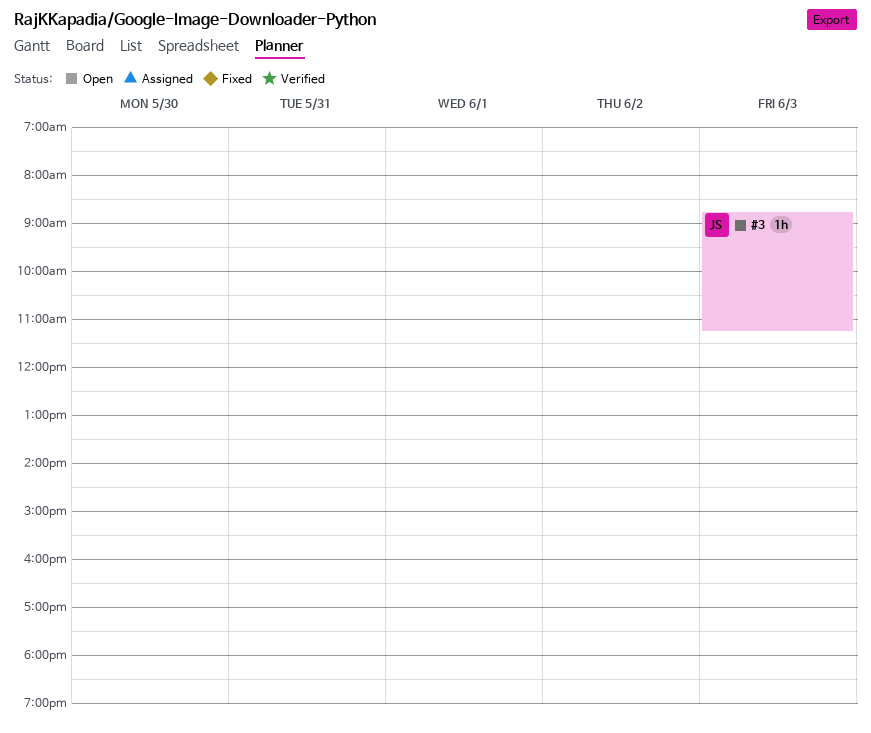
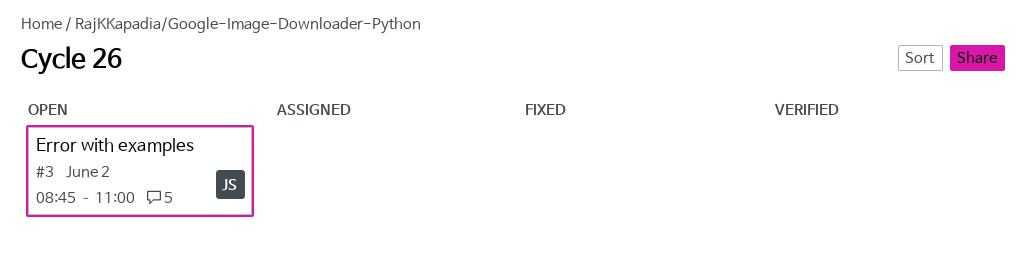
#3, day: Jun 3 -> Jun 2
#3, ends: 11:15 -> 11:00

